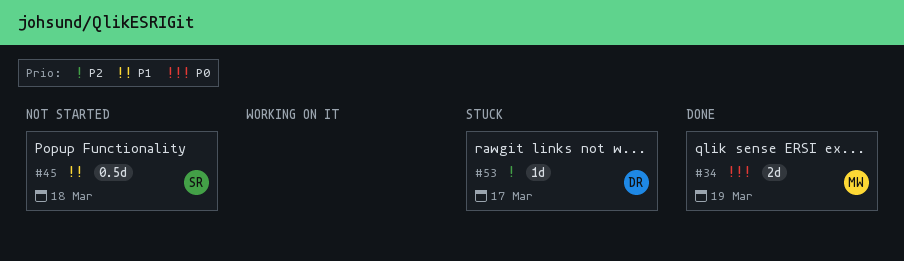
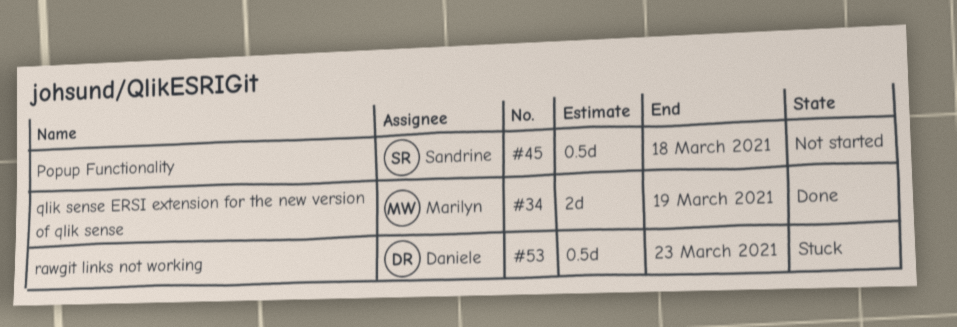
#53, estimate: 1d -> 0.5d
#53, due: Mar 17 -> Mar 23

